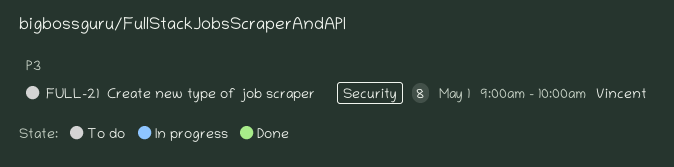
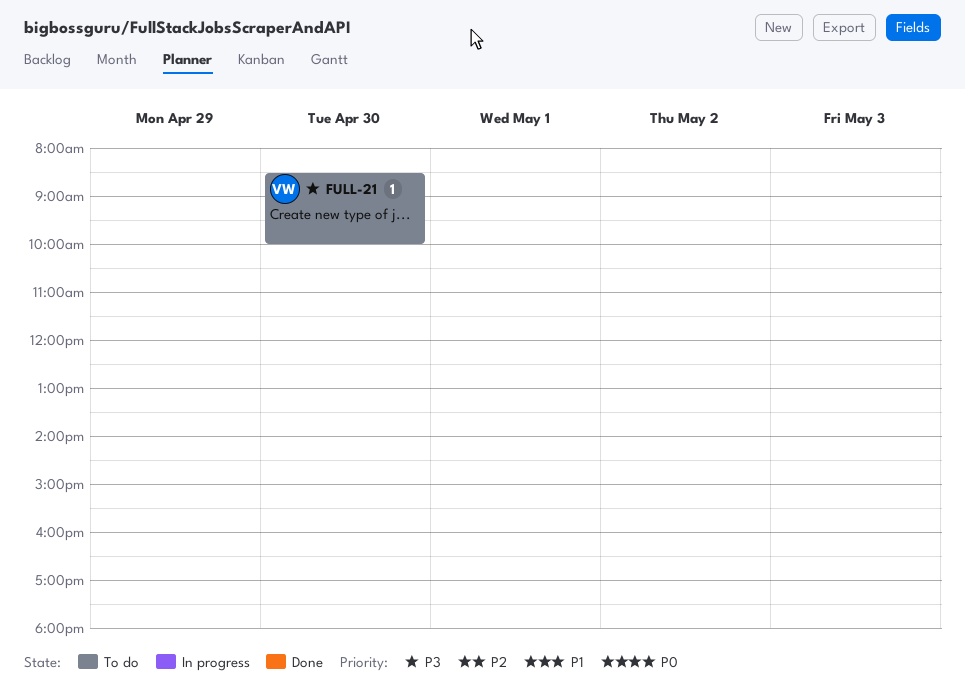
FULL-21, estimate: 8 -> 1
FULL-21, day: May 1 -> Apr 30
FULL-21, begins: 09:00 -> 08:30

